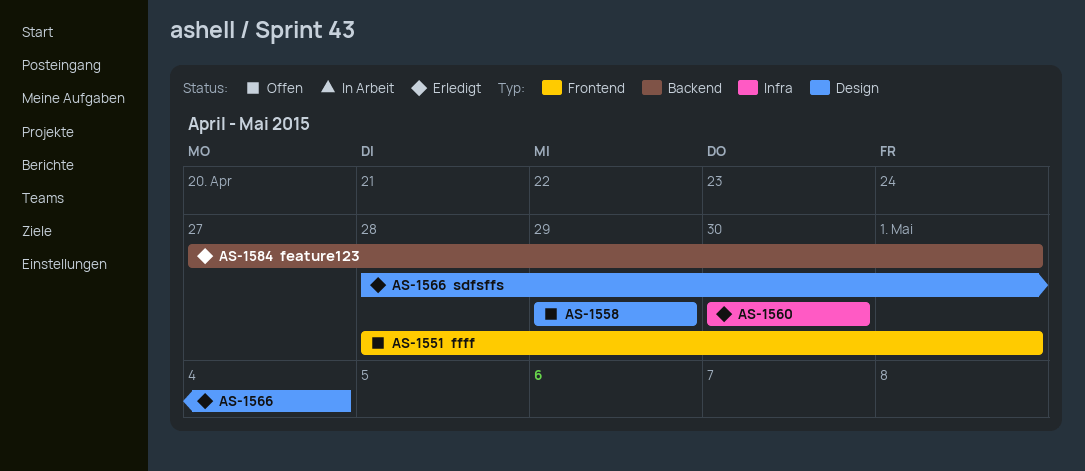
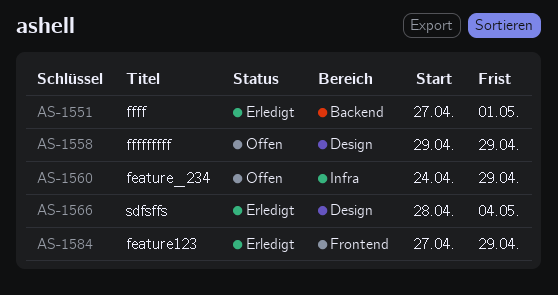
AS-1551, status: Offen -> Erledigt
AS-1551, label: Frontend -> Backend
AS-1551, start: Apr 28 -> Apr 27
AS-1560, status: Erledigt -> Offen
AS-1560, start: Apr 30 -> Apr 24
AS-1560, due: Apr 30 -> Apr 29
AS-1584, label: Backend -> Frontend
AS-1584, due: May 1 -> Apr 29

